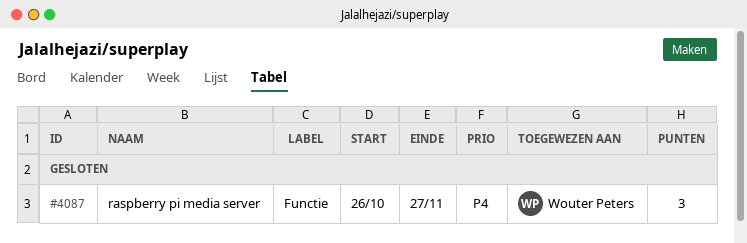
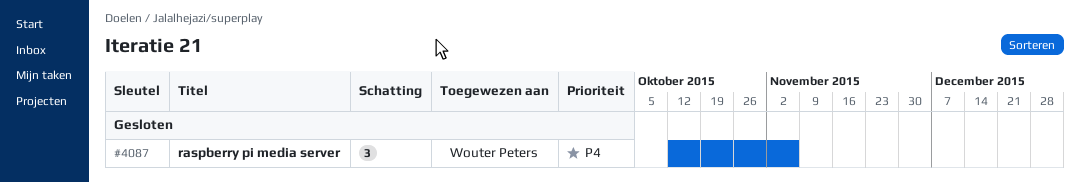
#4087, start: Oct 26 -> Oct 12
#4087, due: Nov 27 -> Nov 6

